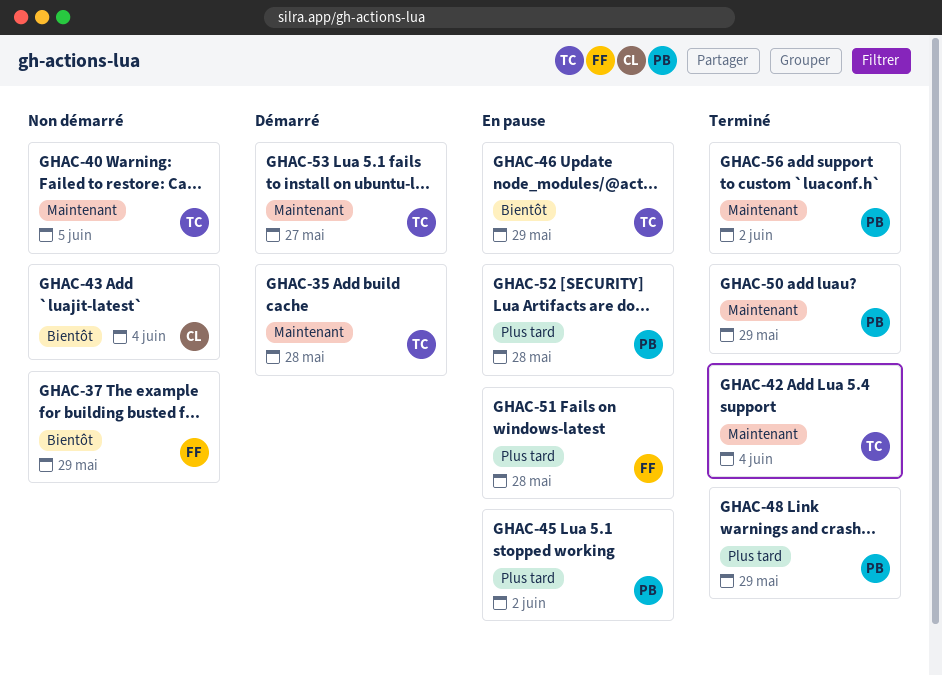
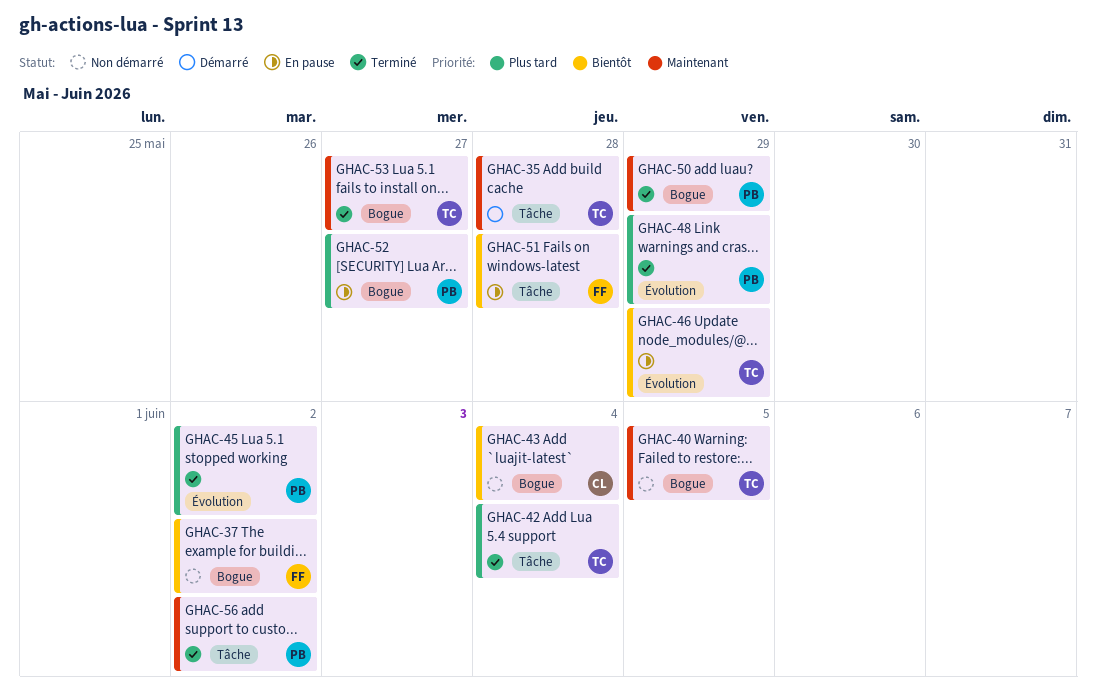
GHAC-37, due: May 29 -> Jun 2
GHAC-42, priority: Maintenant -> Plus tard
GHAC-45, status: En pause -> Terminé
GHAC-51, priority: Plus tard -> Bientôt
GHAC-52, due: May 28 -> May 27
GHAC-53, status: Démarré -> Terminé

